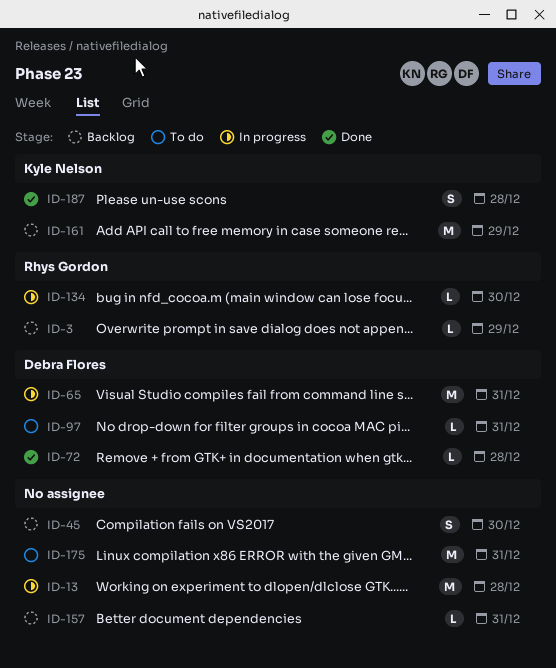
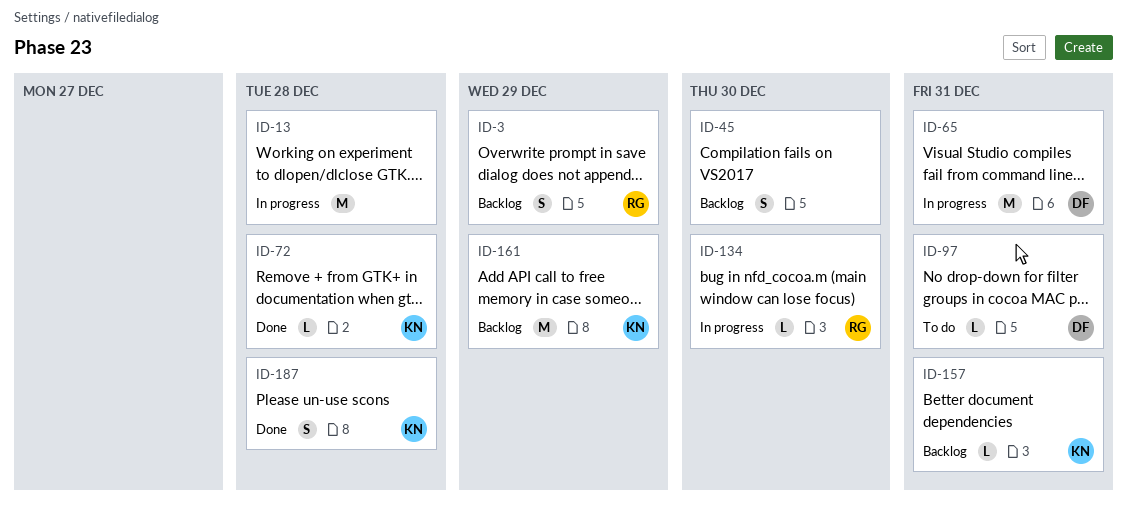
ID-3, estimate: L -> S
ID-72, owner: Debra Flores -> Kyle Nelson
ID-157, owner: none -> Kyle Nelson
ID-175: present -> none

